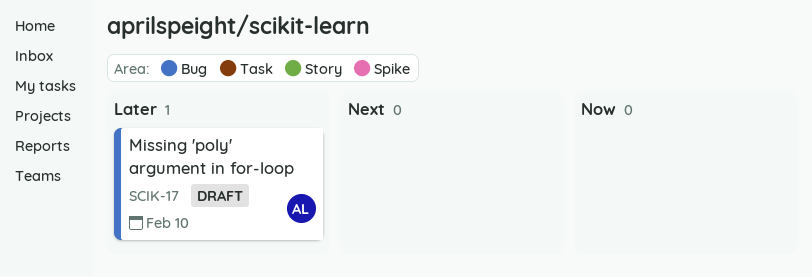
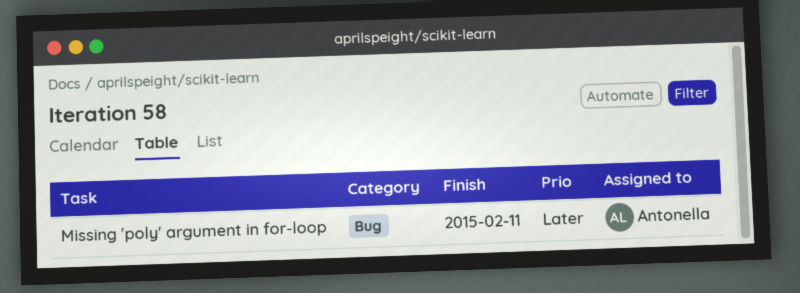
Missing 'poly' argument in for-loop, due: Feb 10 -> Feb 11

